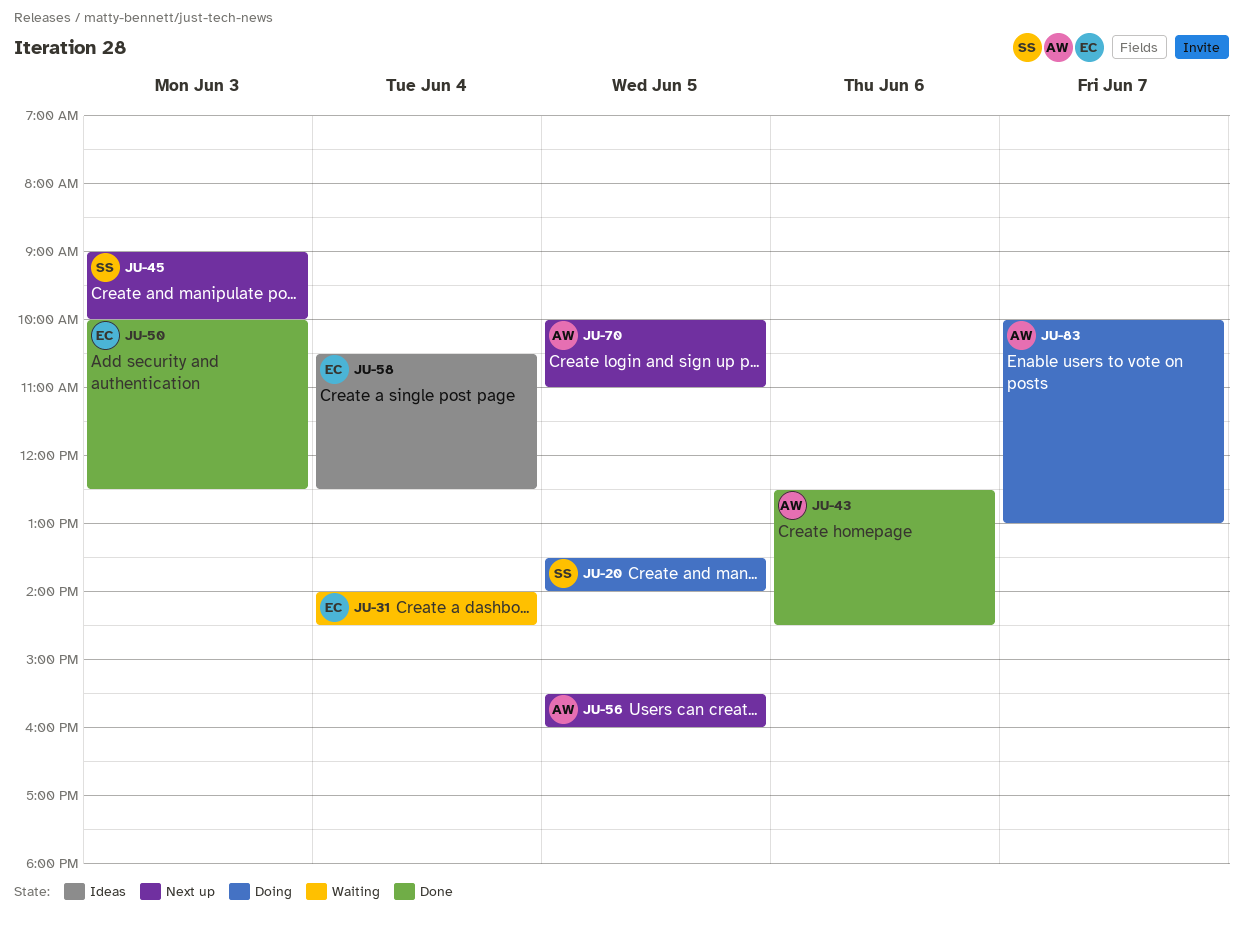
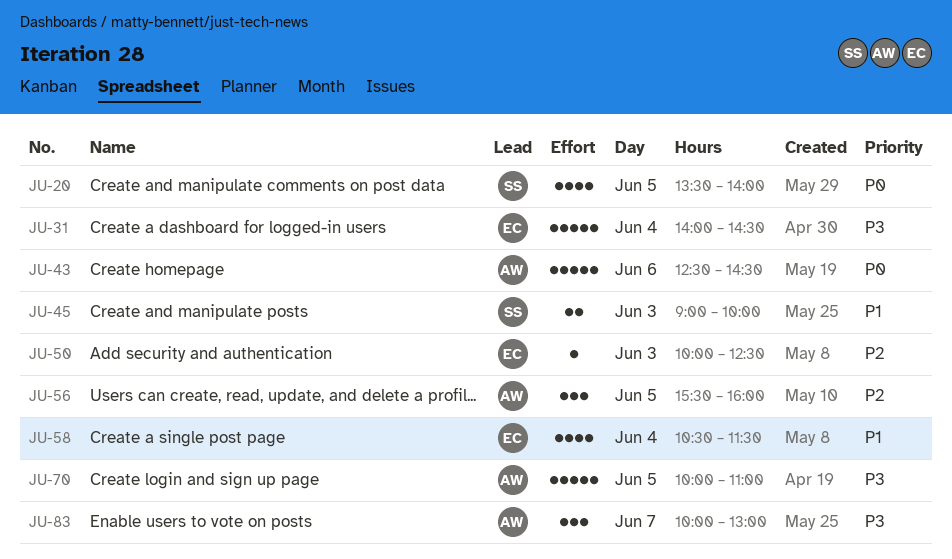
JU-58, ends: 12:30 -> 11:30

